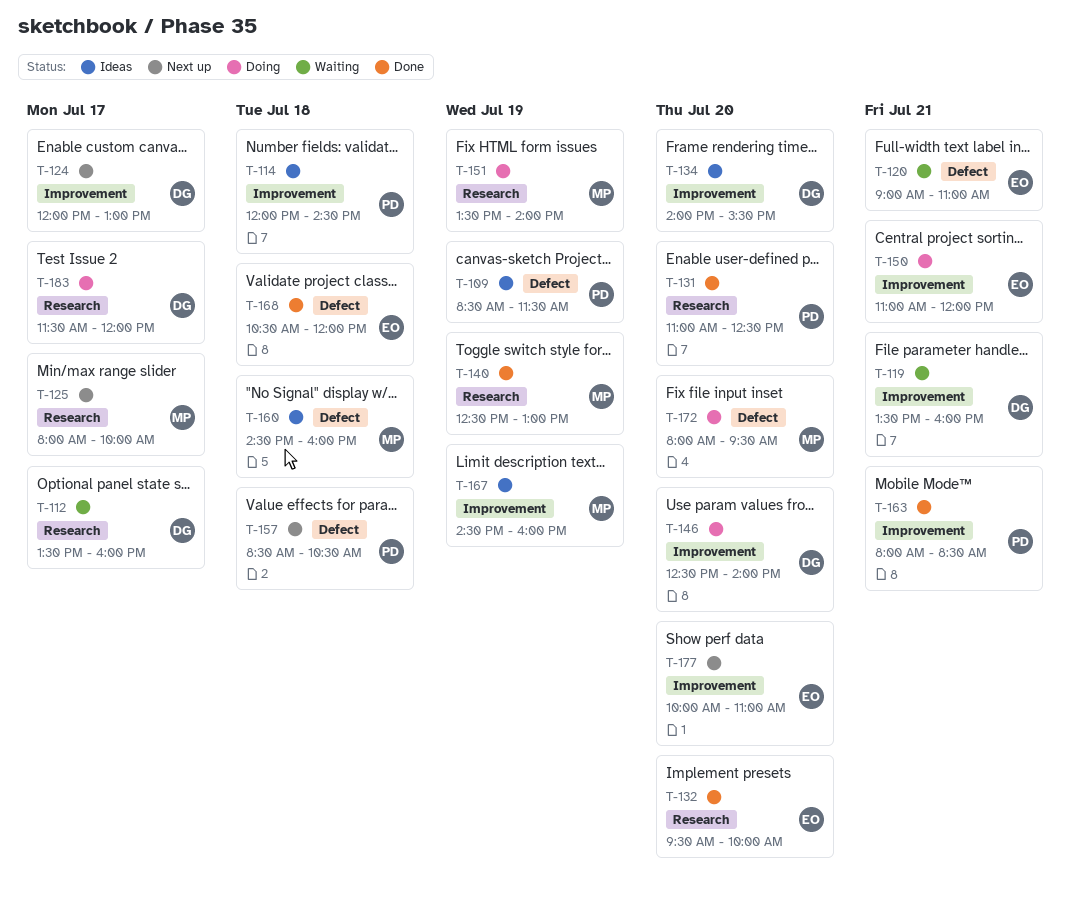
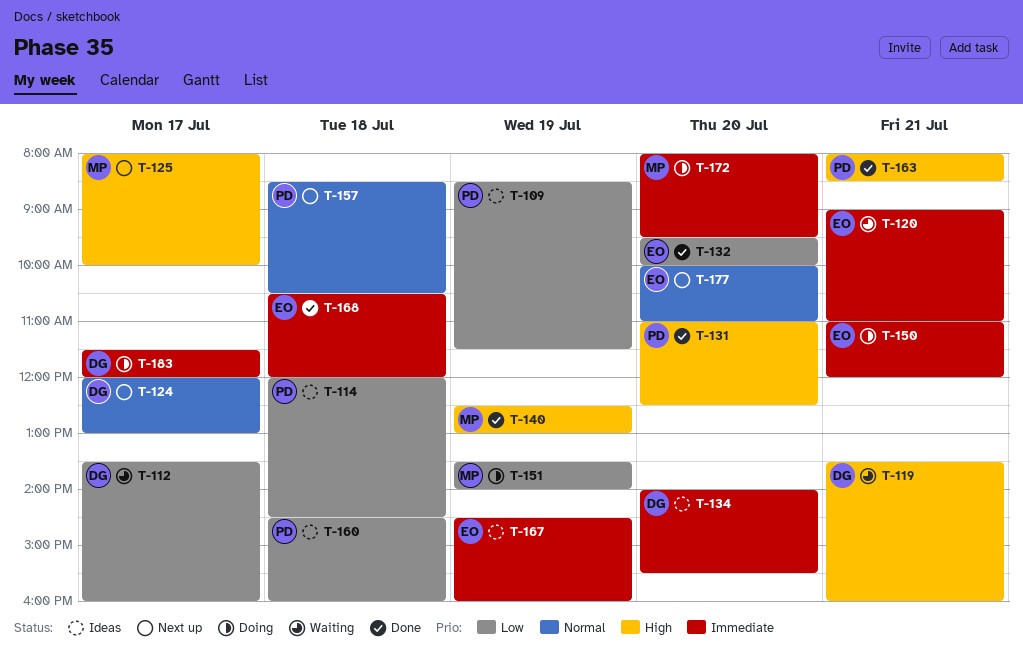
T-146: present -> none
T-160, owner: MP -> PD
T-167, owner: MP -> EO

